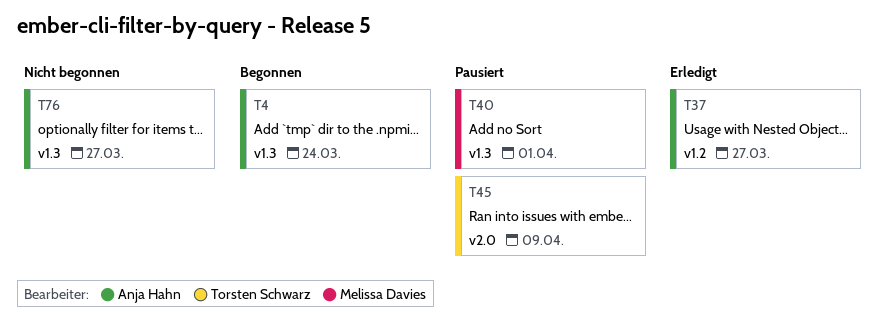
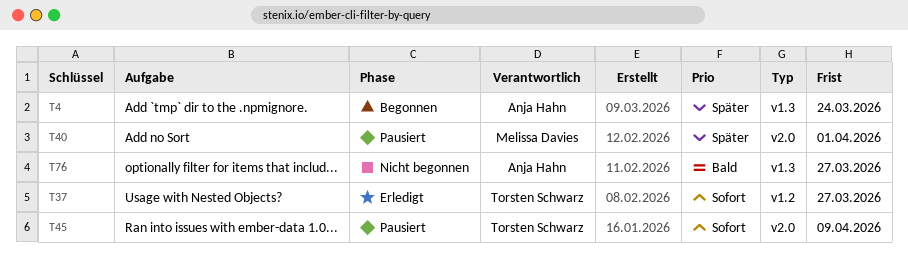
T37, owner: Anja Hahn -> Torsten Schwarz
T40, label: v1.3 -> v2.0

